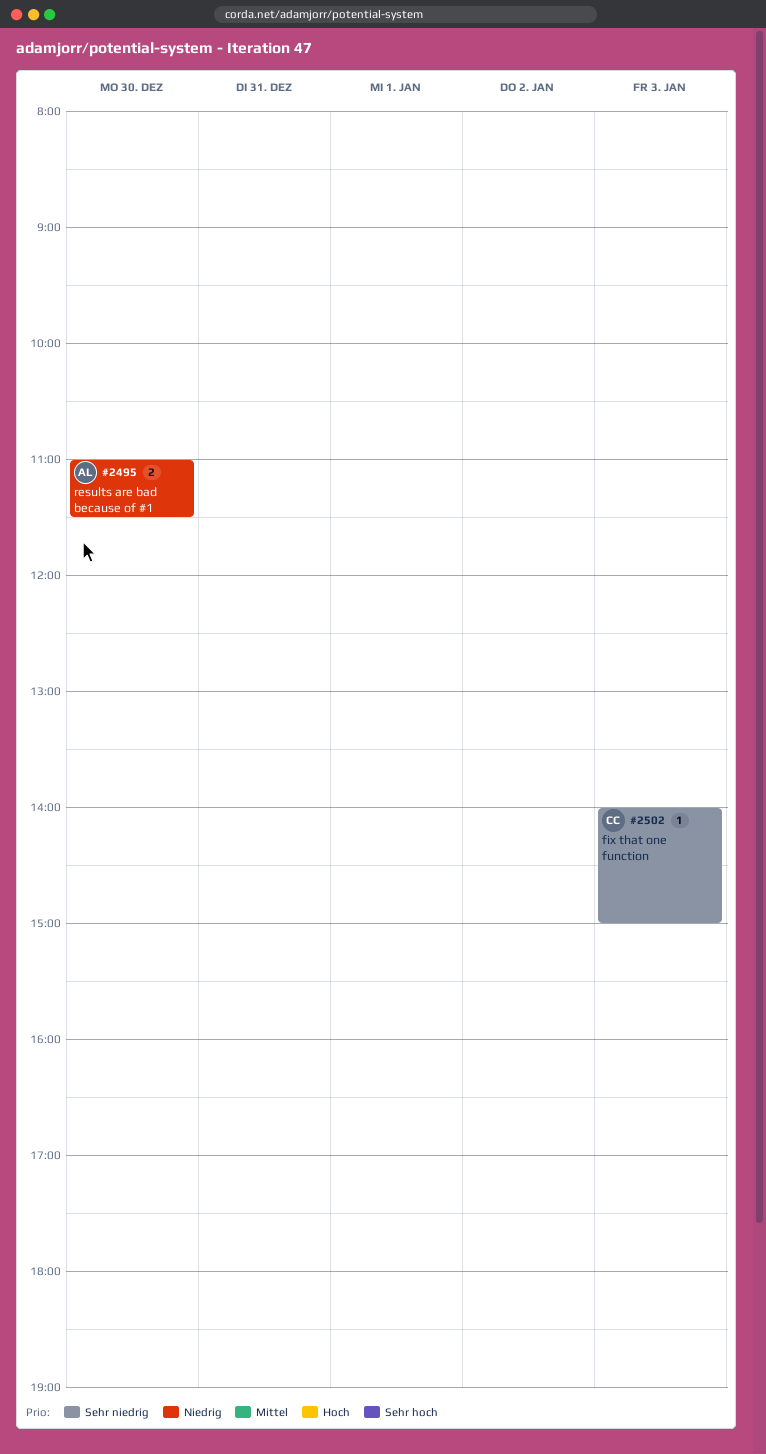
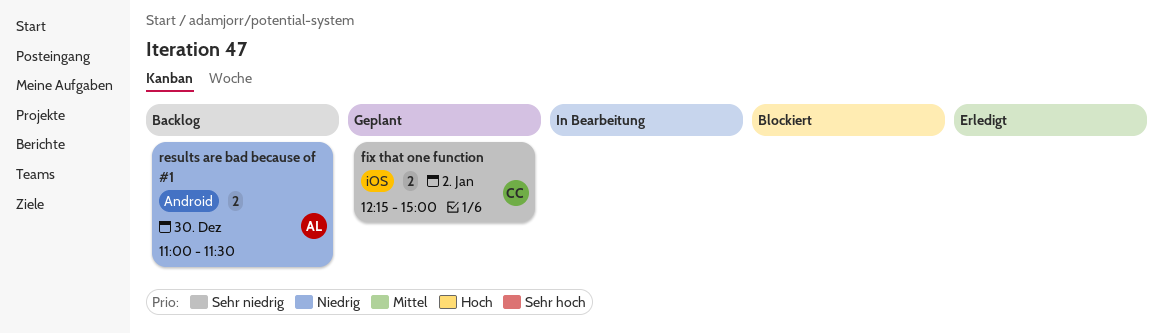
fix that one function, estimate: 1 -> 2
fix that one function, day: Jan 3 -> Jan 2
fix that one function, begins: 14:00 -> 12:15

